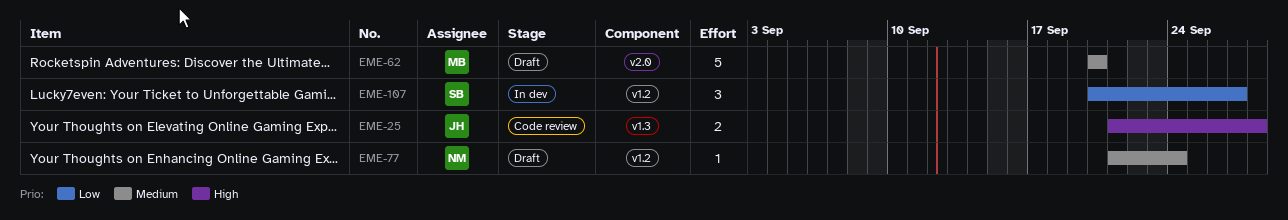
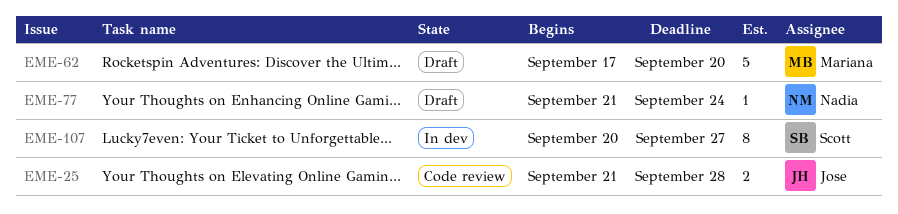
EME-62, start: Sep 20 -> Sep 17
EME-107, estimate: 3 -> 8

